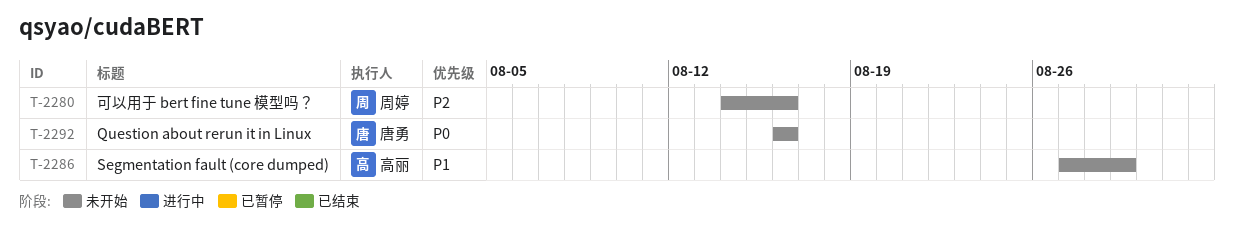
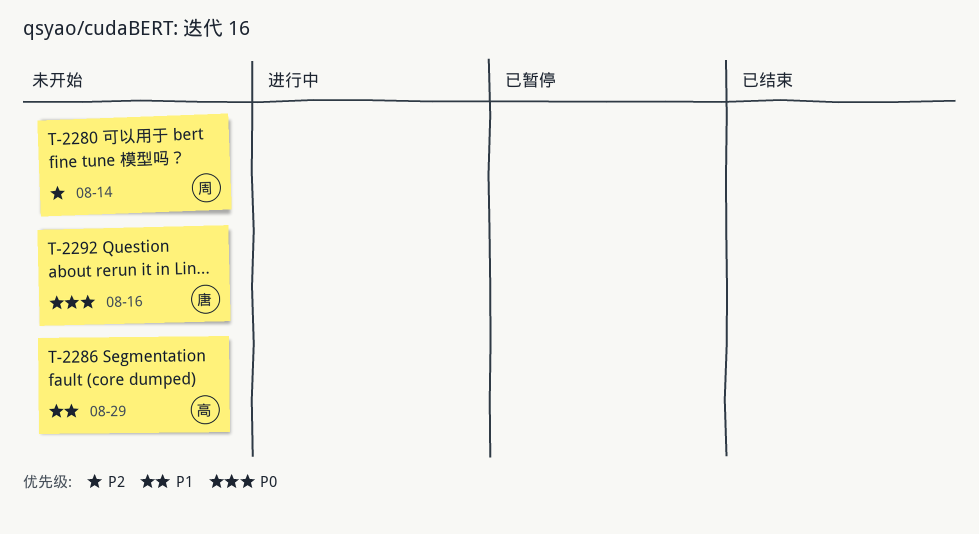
T-2280, due: Aug 16 -> Aug 14

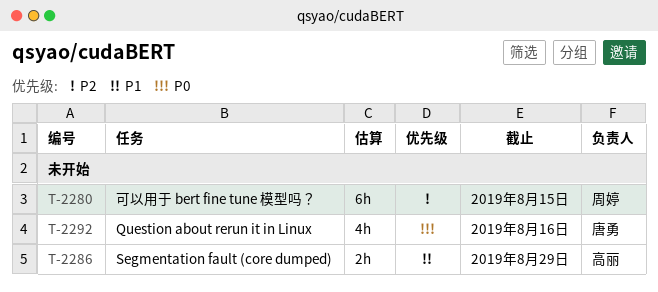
T-2280, due: Aug 14 -> Aug 15

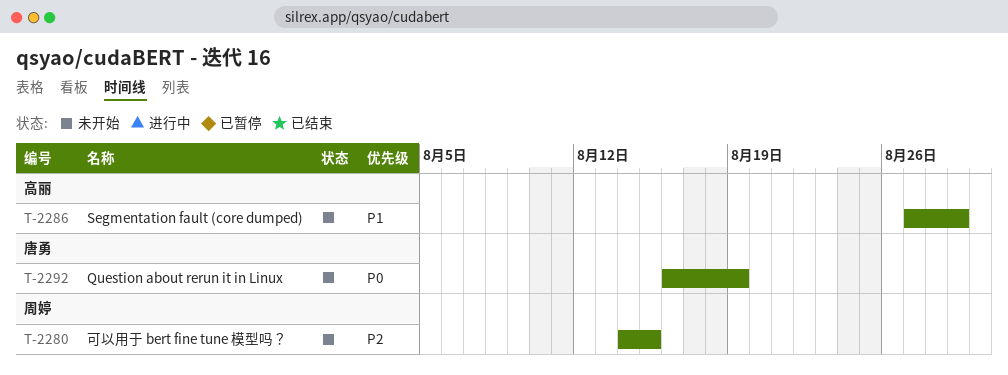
T-2292, due: Aug 16 -> Aug 19

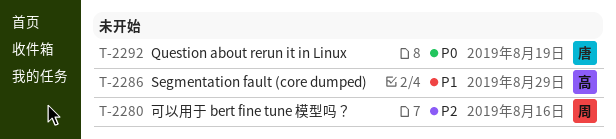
T-2280, due: Aug 15 -> Aug 16

